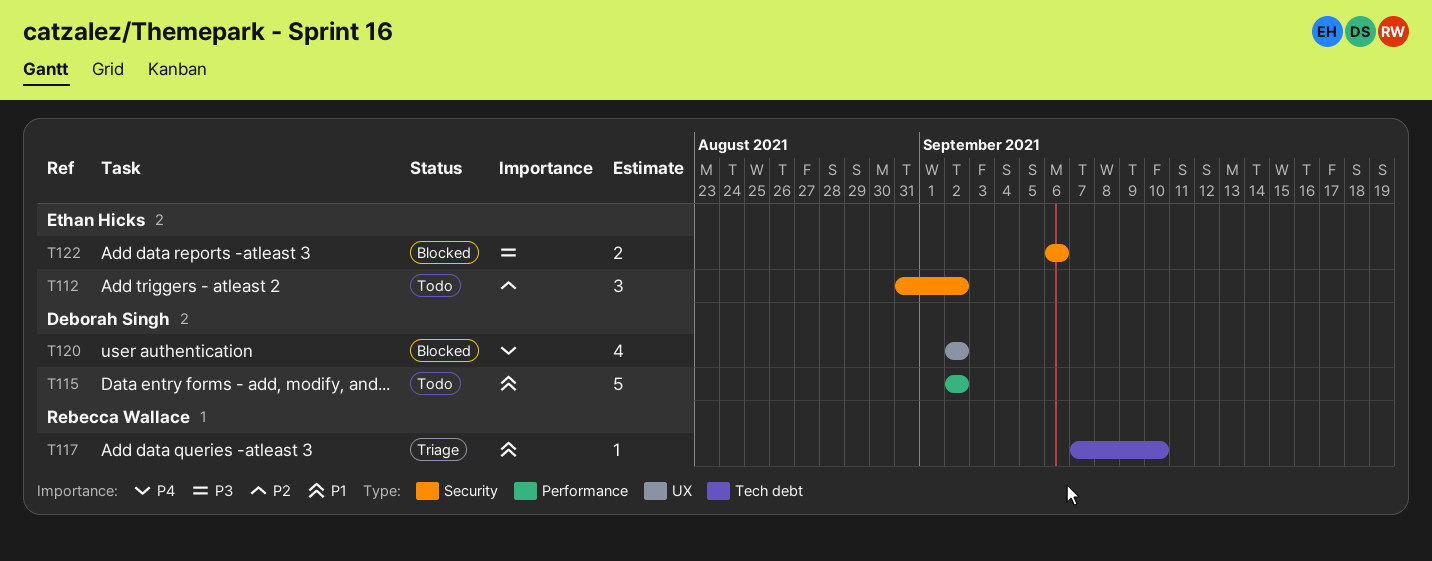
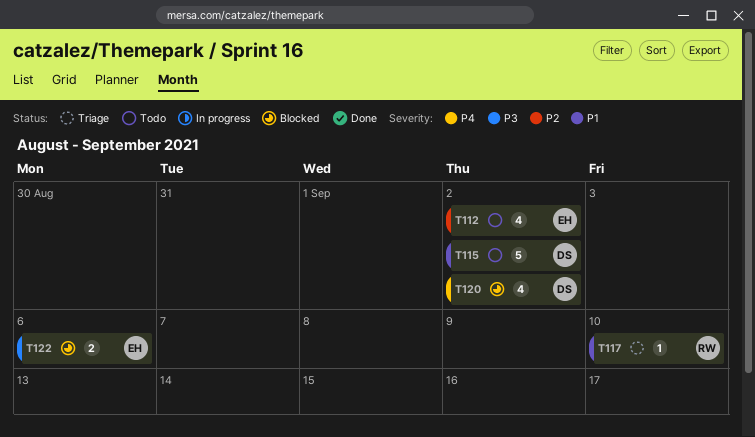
T112, estimate: 3 -> 4

